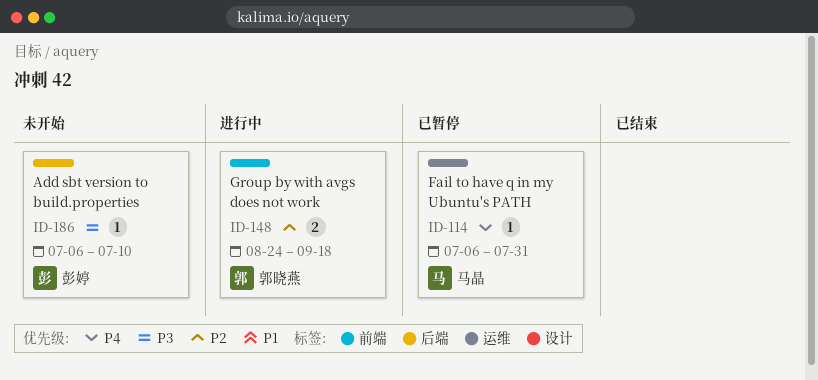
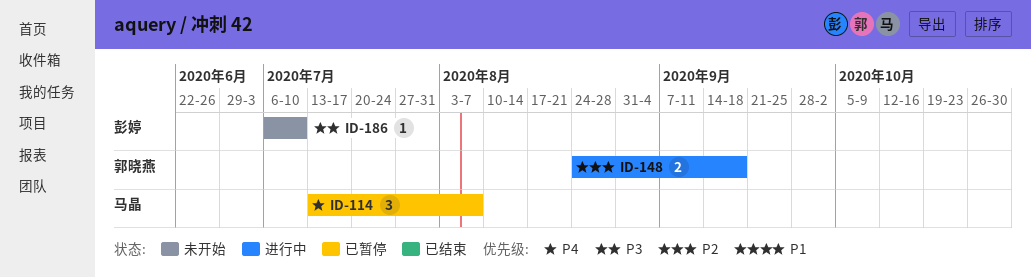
ID-114, estimate: 1 -> 3
ID-114, start: Jul 6 -> Jul 13
ID-114, due: Jul 31 -> Aug 7

